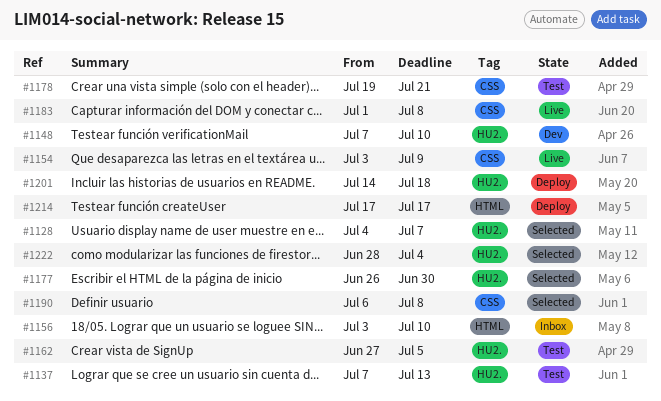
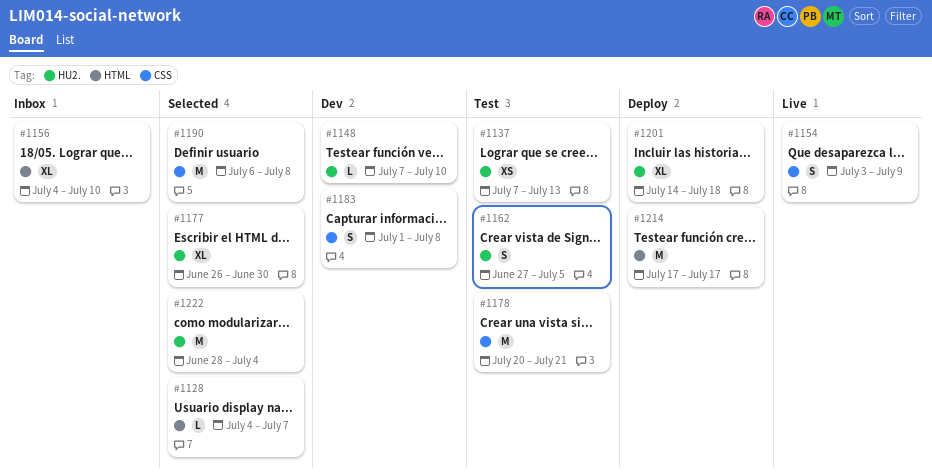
#1128, label: HU2. -> HTML
#1156, start: Jul 3 -> Jul 4
#1178, start: Jul 19 -> Jul 20
#1183, status: Live -> Dev

